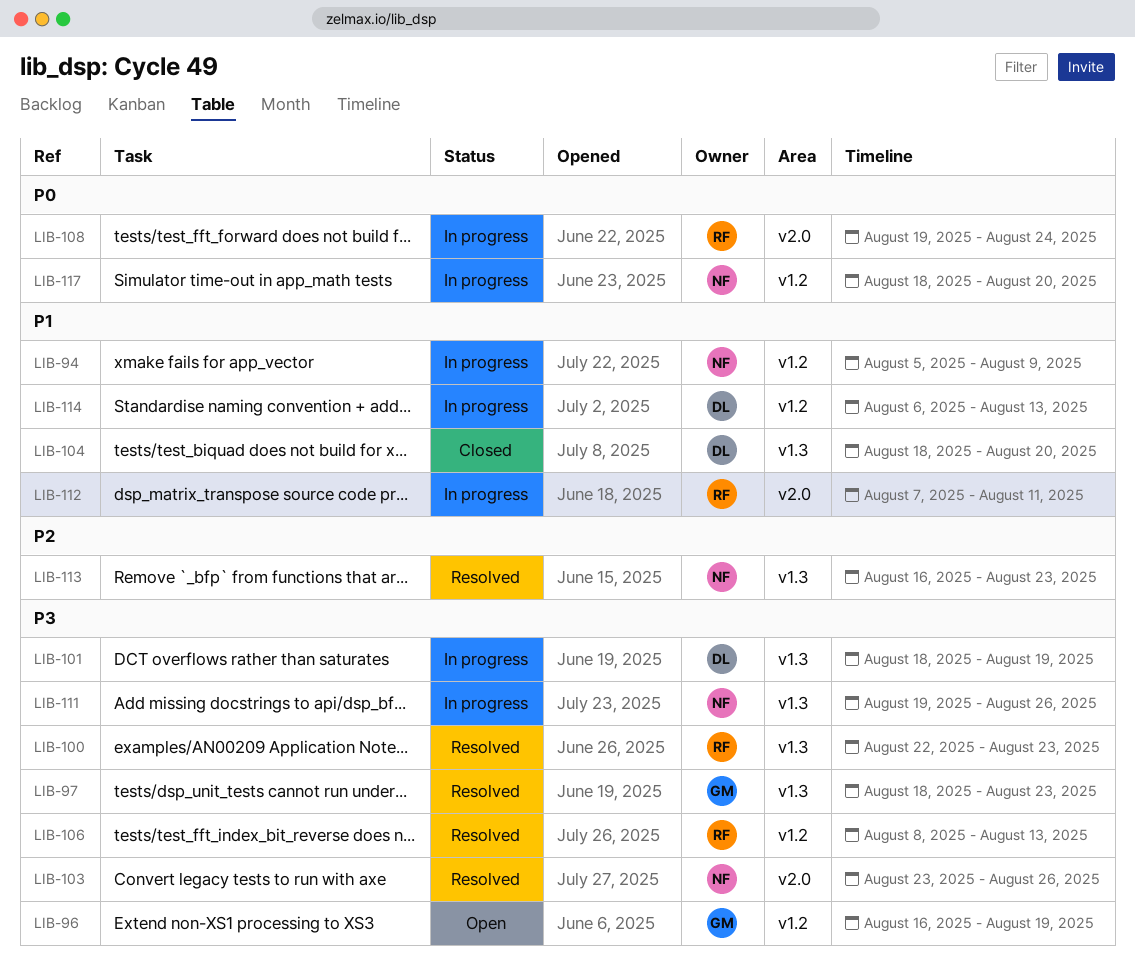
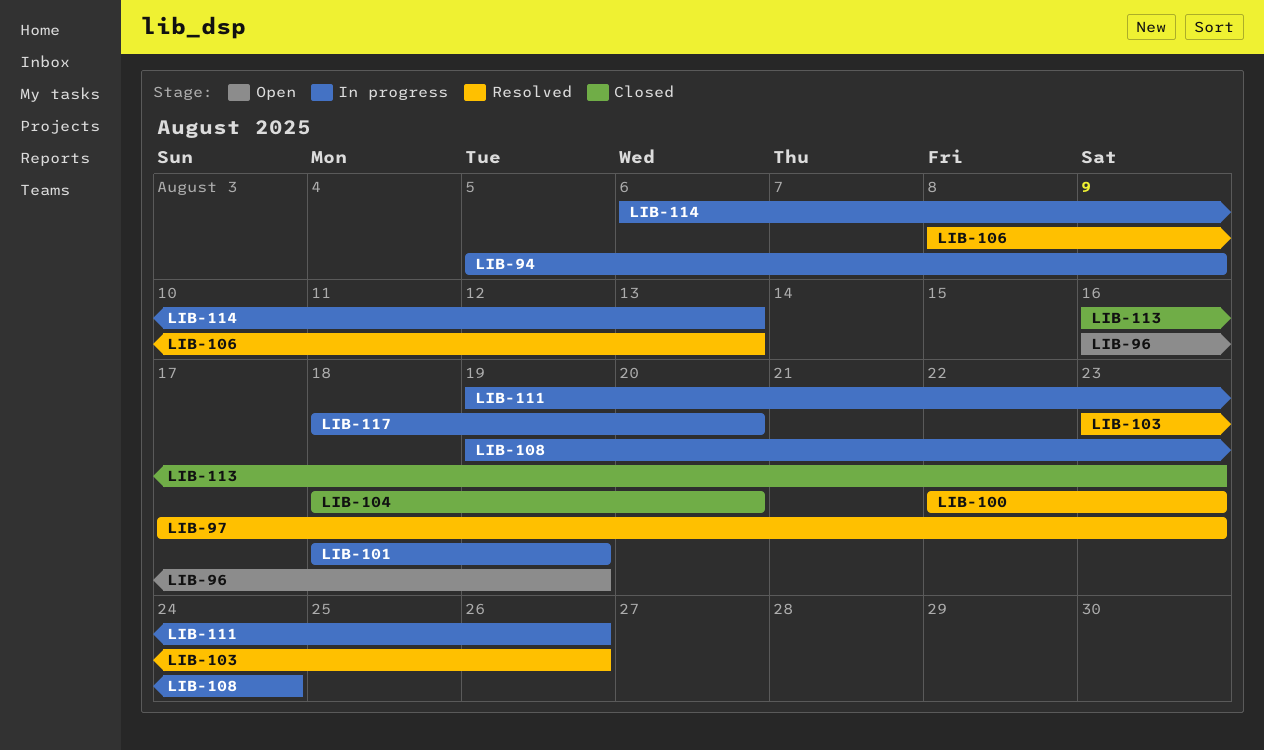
LIB-97, start: Aug 18 -> Aug 17
LIB-112: present -> none
LIB-113, status: Resolved -> Closed

